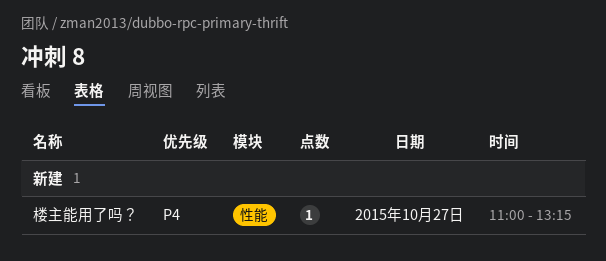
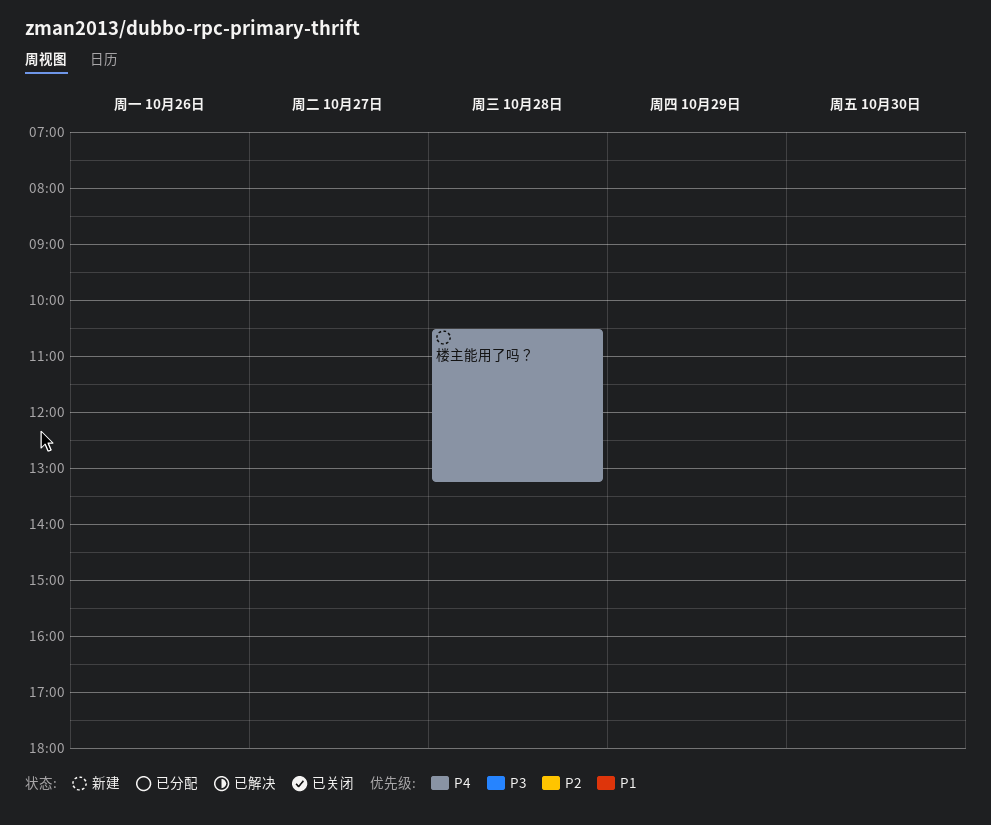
楼主能用了吗？, day: Oct 27 -> Oct 28
楼主能用了吗？, begins: 11:00 -> 10:30

